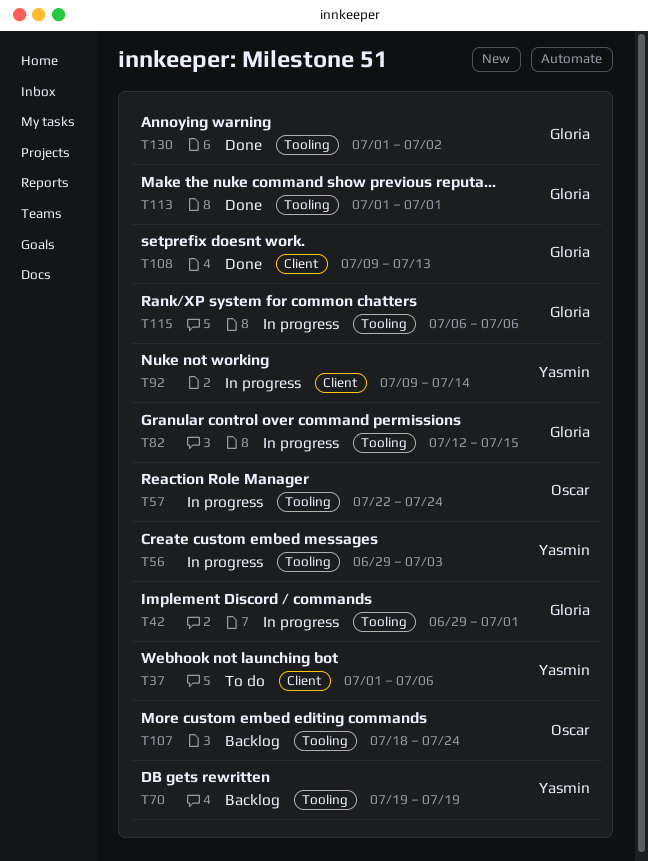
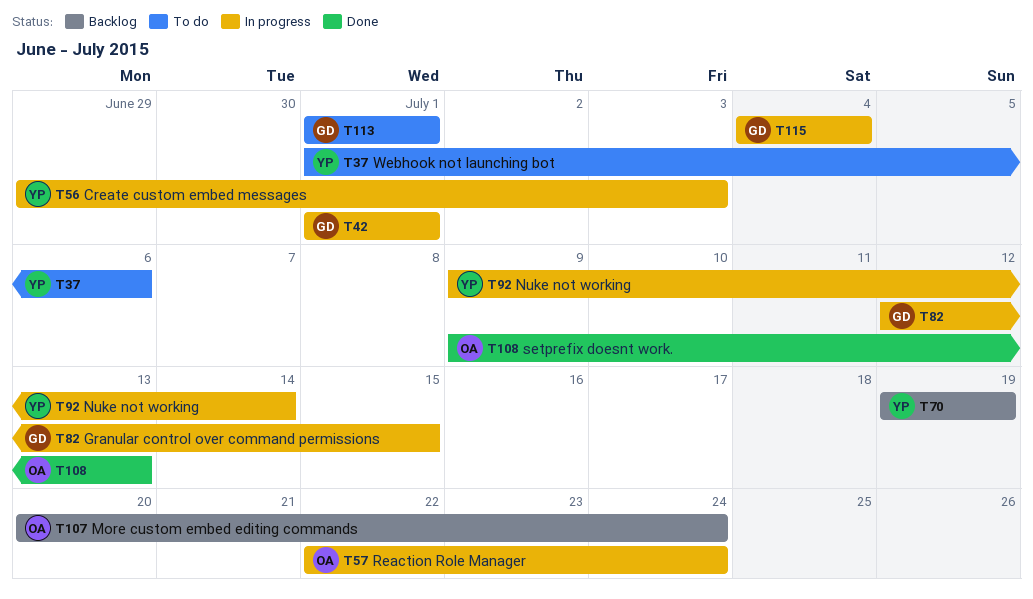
T42, start: Jun 29 -> Jul 1
T107, start: Jul 18 -> Jul 20
T108, owner: Gloria -> Oscar
T113, status: Done -> To do
T115, start: Jul 6 -> Jul 4
T115, due: Jul 6 -> Jul 4
T130: present -> none

